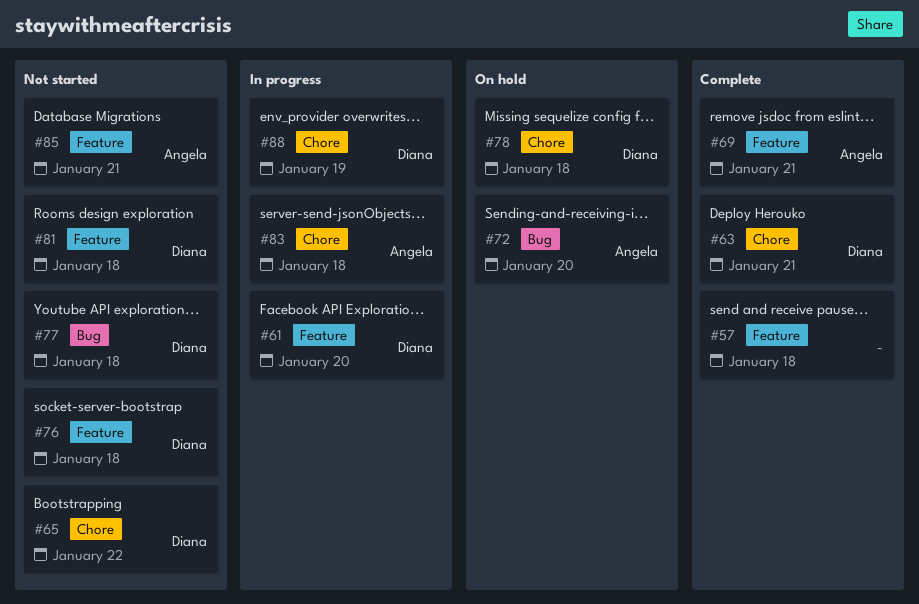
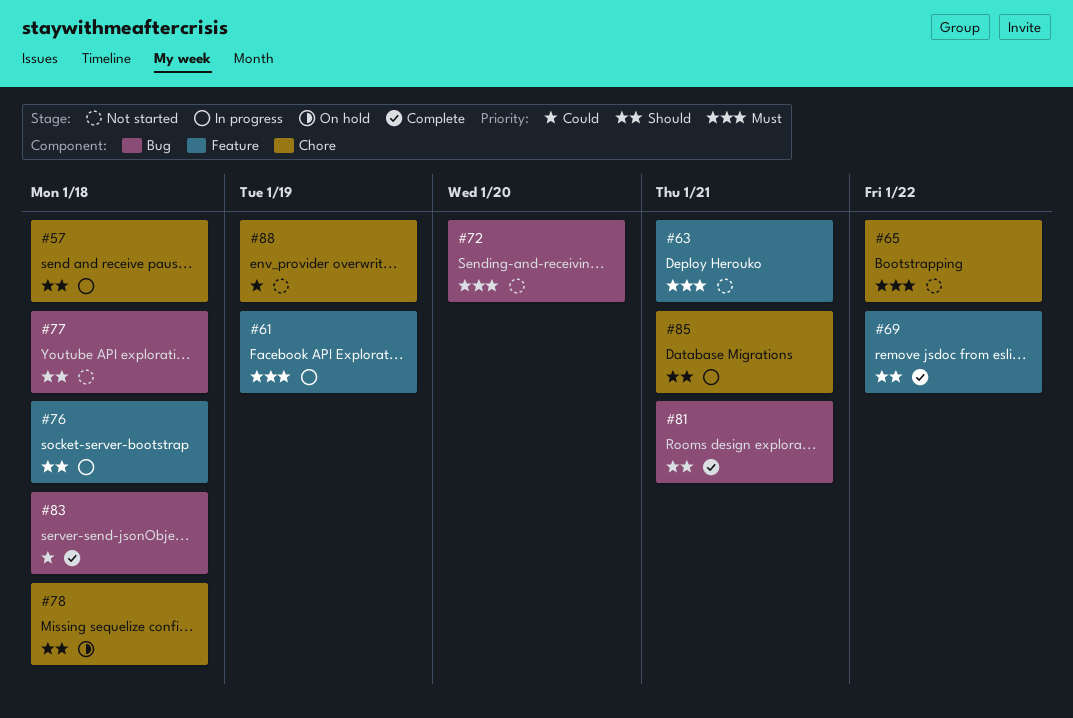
#57, status: Complete -> In progress
#57, label: Feature -> Chore
#61, due: Jan 20 -> Jan 19
#63, status: Complete -> Not started
#63, label: Chore -> Feature
#69, due: Jan 21 -> Jan 22
#72, status: On hold -> Not started
#76, status: Not started -> In progress
#81, status: Not started -> Complete
#81, label: Feature -> Bug
#81, due: Jan 18 -> Jan 21
#83, status: In progress -> Complete
#83, label: Chore -> Bug
#85, status: Not started -> In progress
#85, label: Feature -> Chore
#88, status: In progress -> Not started

